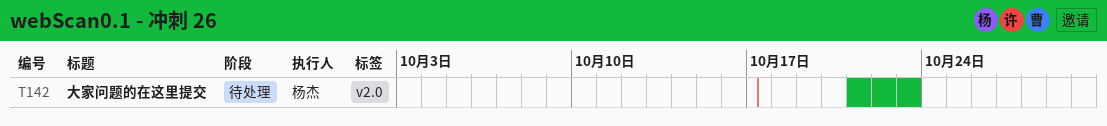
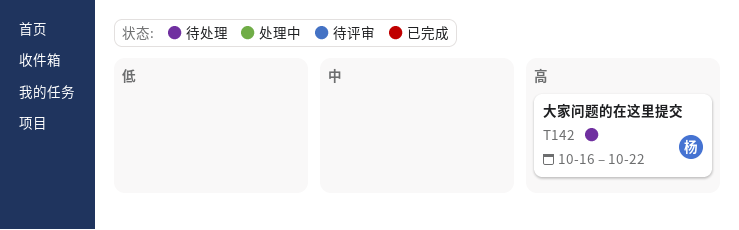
T142, start: Oct 21 -> Oct 16
T142, due: Oct 23 -> Oct 22

